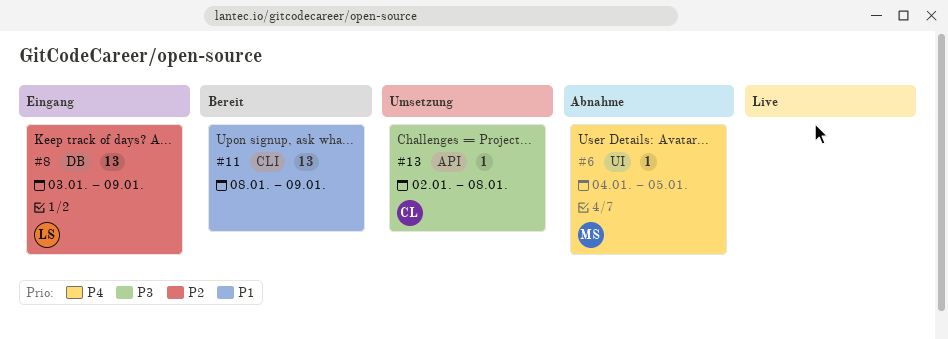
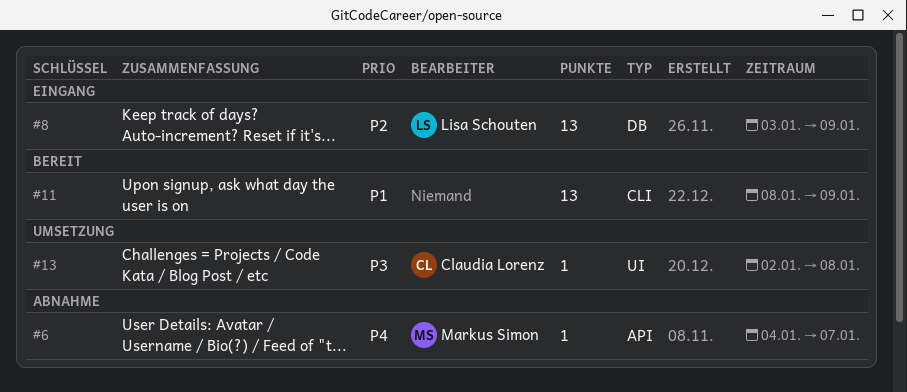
#6, label: UI -> API
#6, due: Jan 5 -> Jan 7
#13, label: API -> UI

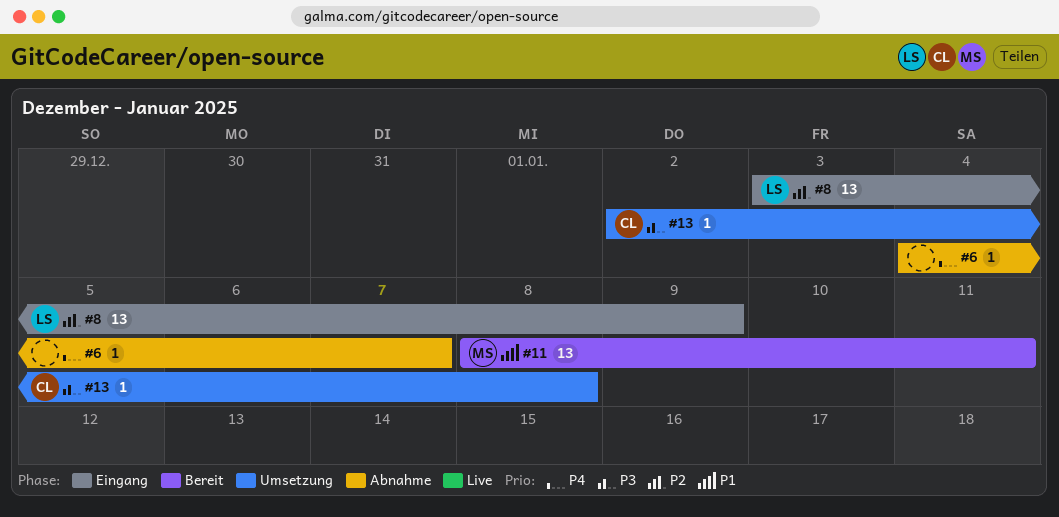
#6, owner: Markus Simon -> none
#11, owner: none -> Markus Simon
#11, due: Jan 9 -> Jan 11

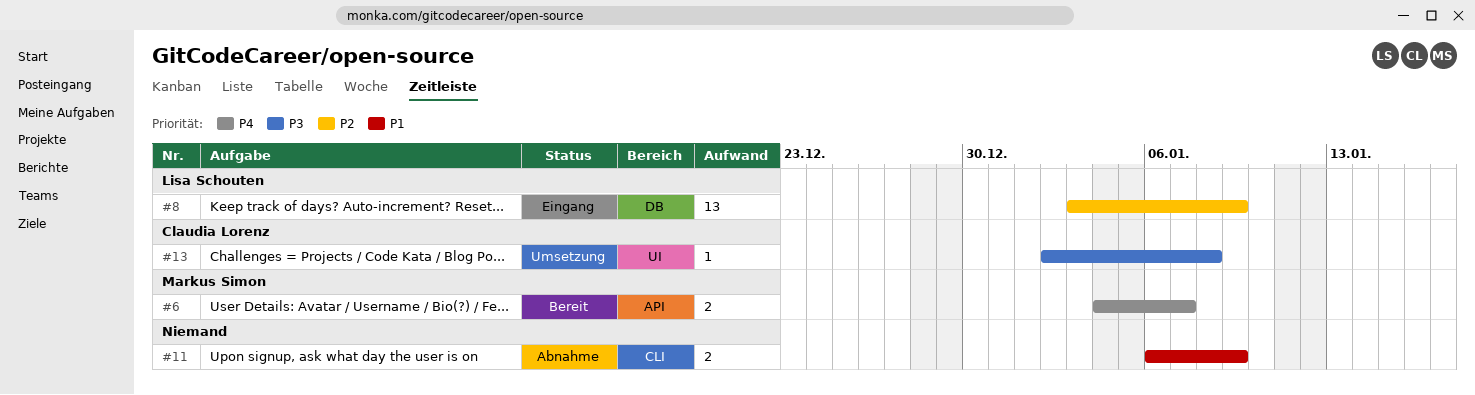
#6, status: Abnahme -> Bereit
#6, owner: none -> Markus Simon
#6, estimate: 1 -> 2
#11, status: Bereit -> Abnahme
#11, owner: Markus Simon -> none
#11, estimate: 13 -> 2
#11, start: Jan 8 -> Jan 6
#11, due: Jan 11 -> Jan 9

